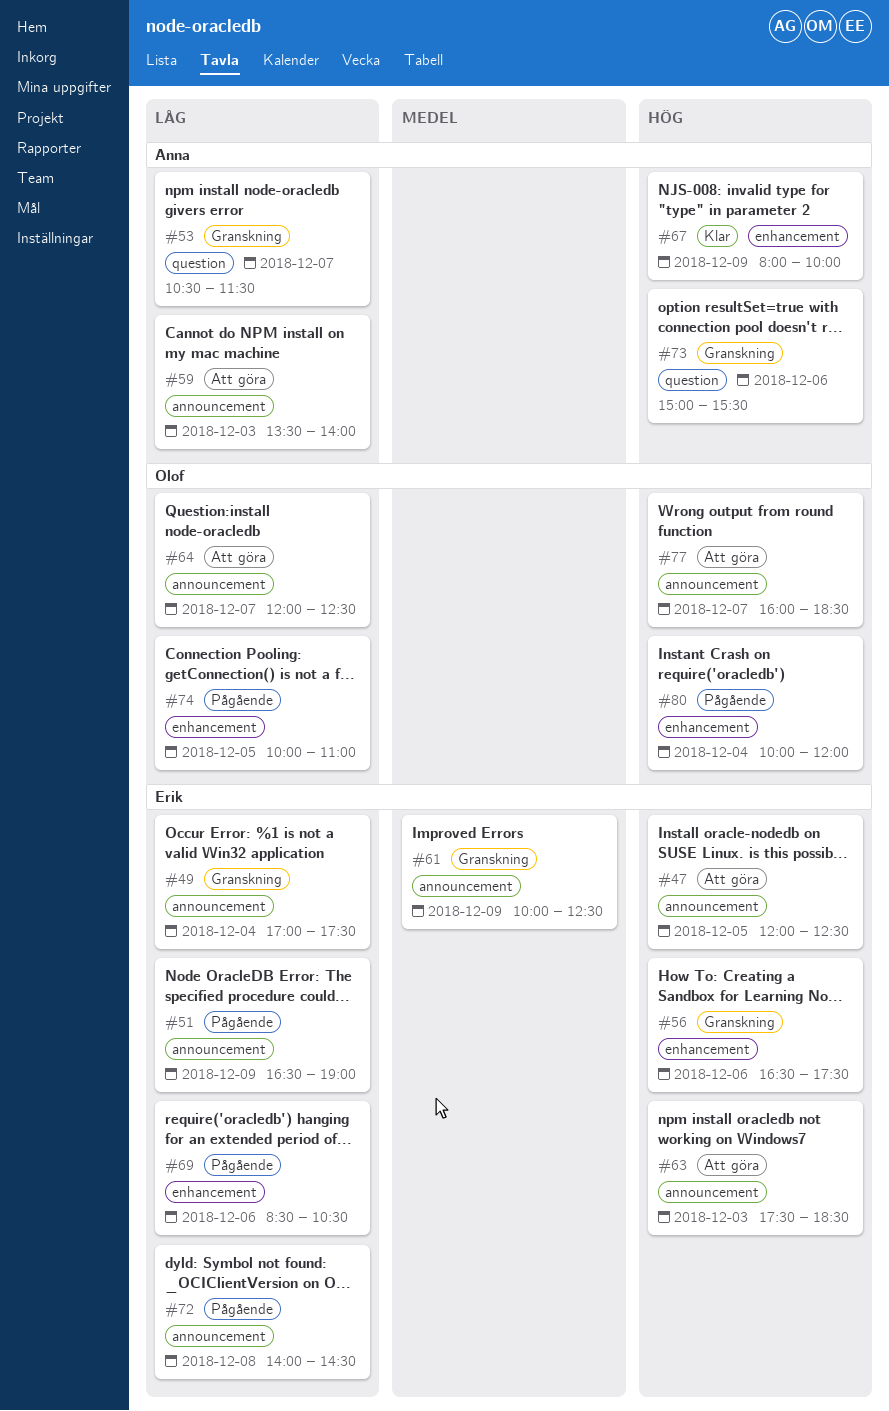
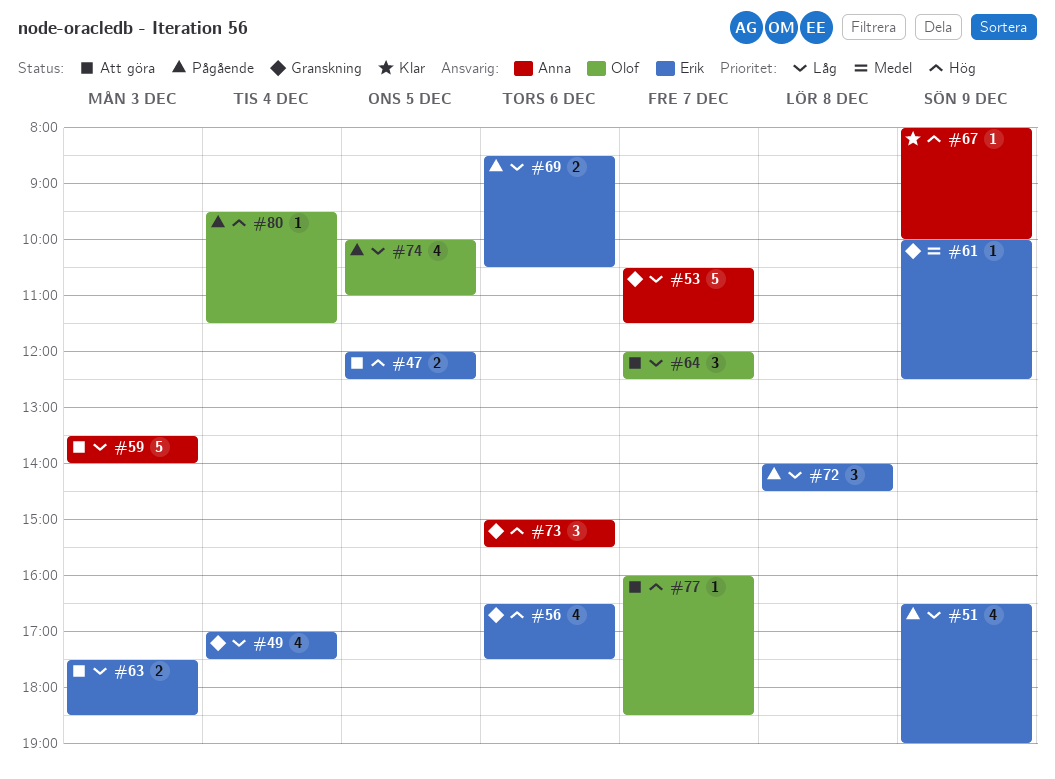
#63, priority: Hög -> Låg
#80, begins: 10:00 -> 09:30
#80, ends: 12:00 -> 11:30

